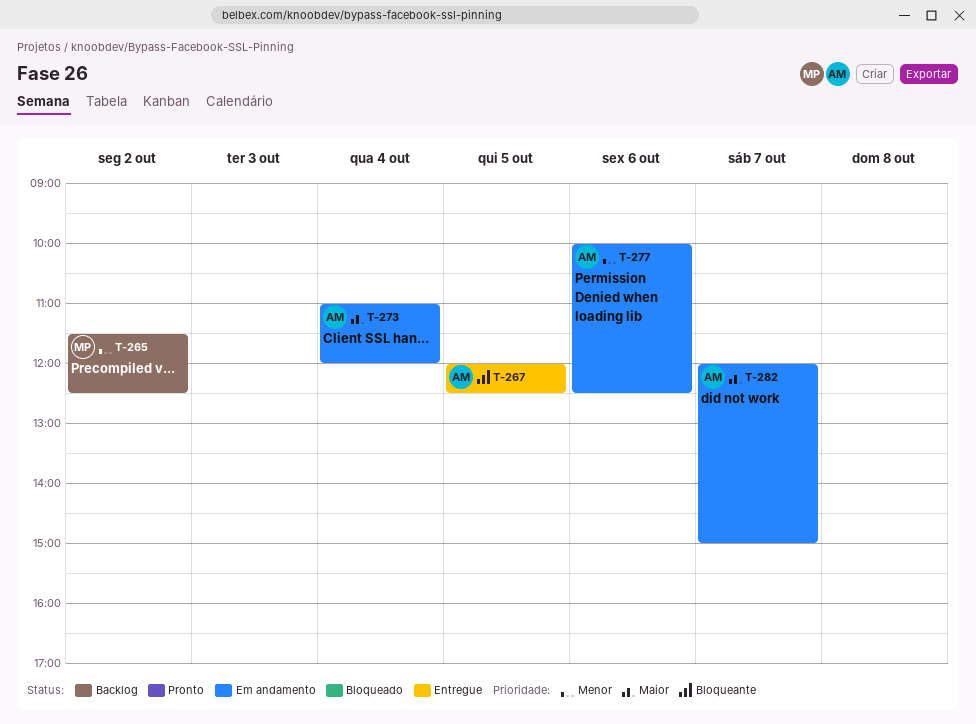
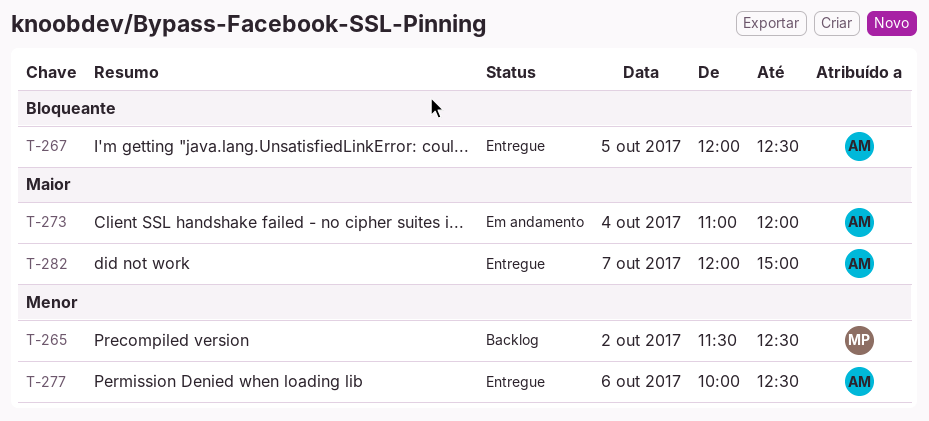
T-277, status: Em andamento -> Entregue
T-282, status: Em andamento -> Entregue

